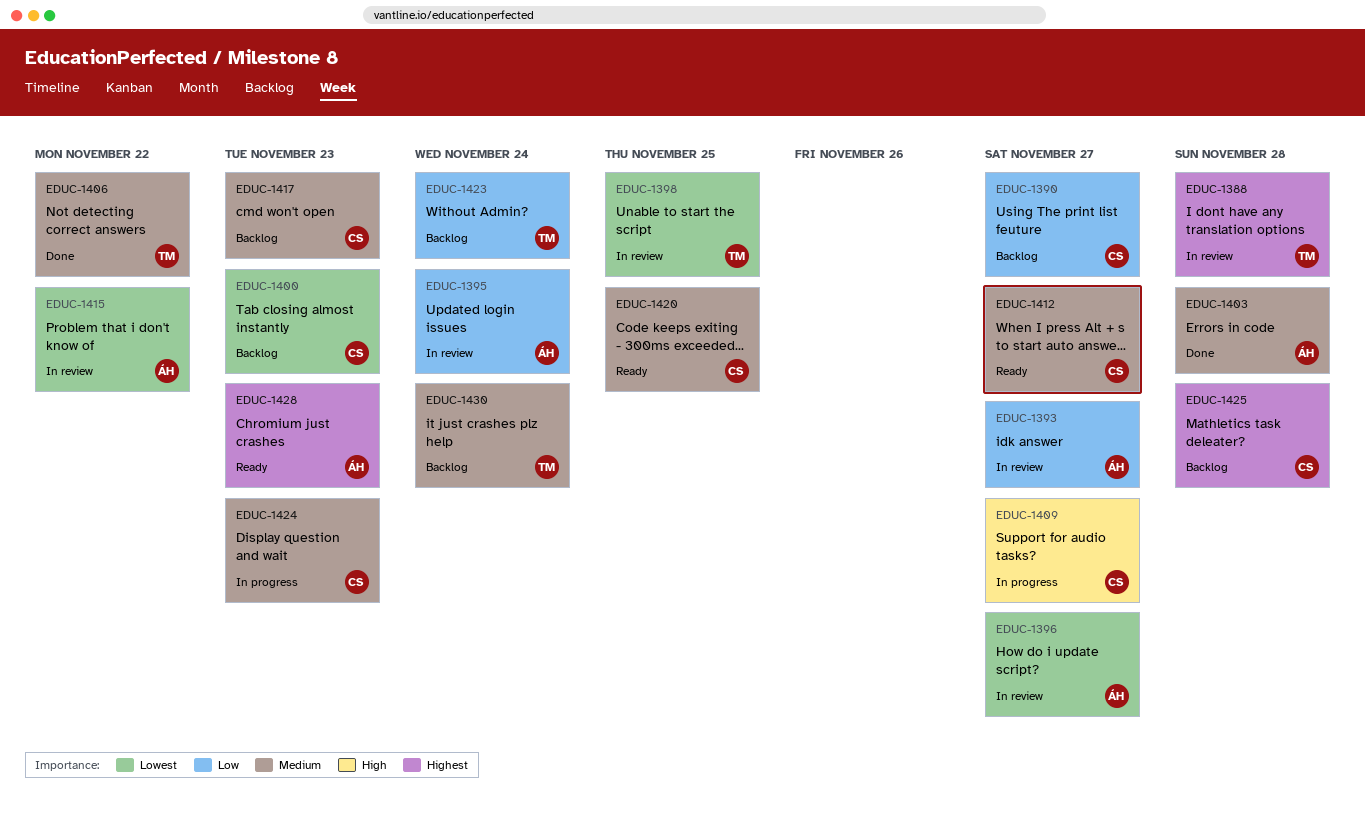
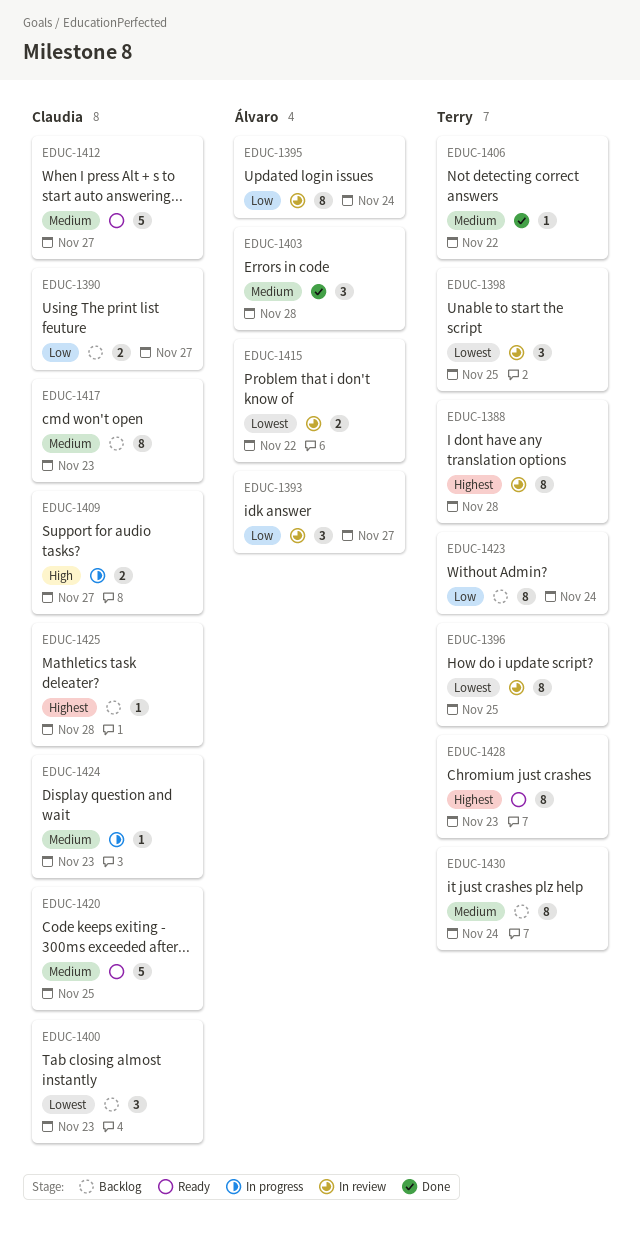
EDUC-1396, owner: Álvaro -> Terry
EDUC-1396, due: Nov 27 -> Nov 25
EDUC-1428, owner: Álvaro -> Terry

